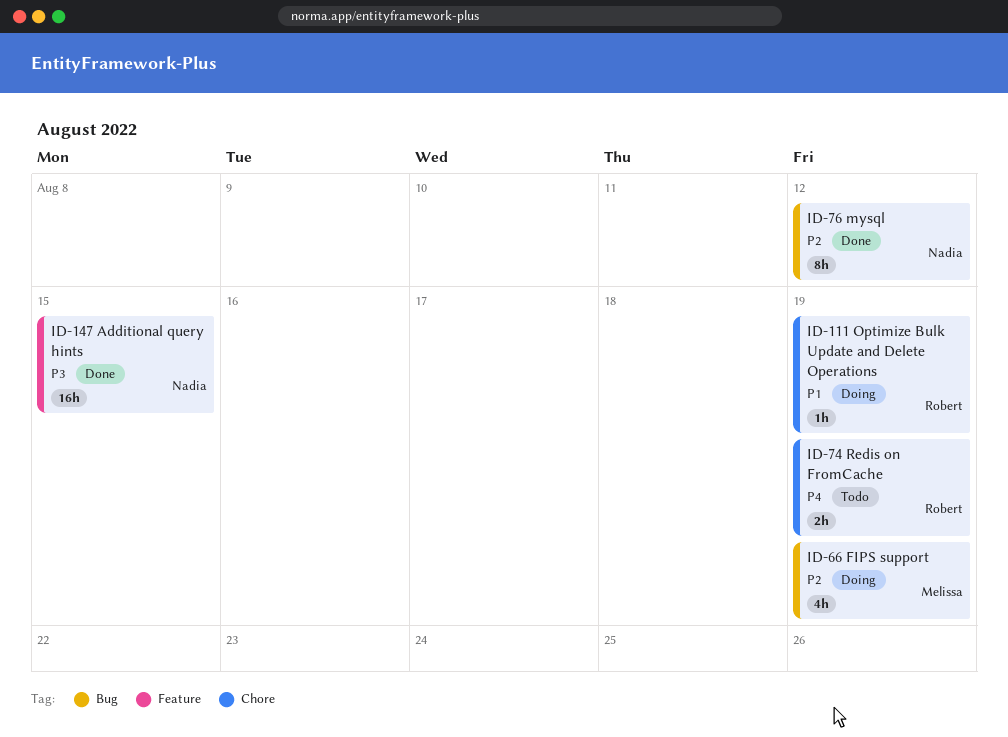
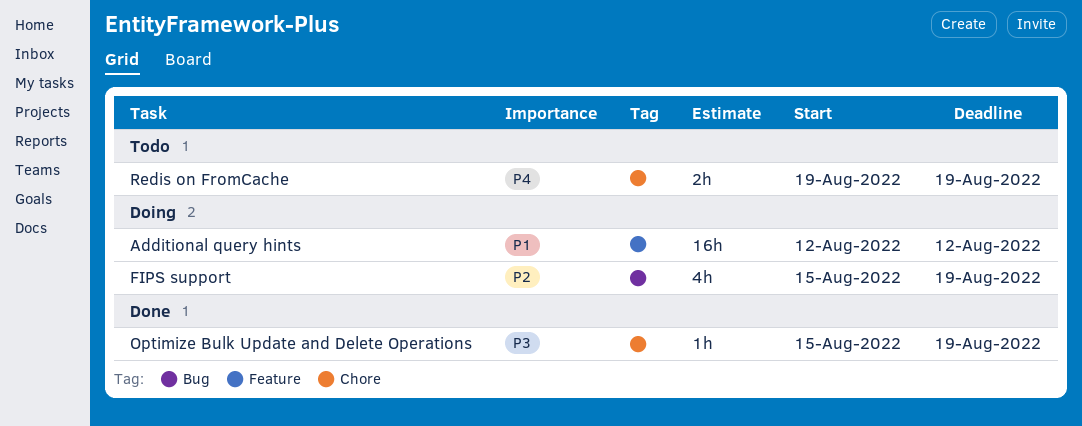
Additional query hints, status: Done -> Doing
Additional query hints, priority: P3 -> P1
Additional query hints, due: Aug 15 -> Aug 12
mysql: present -> none
Optimize Bulk Update and Delete Operations, status: Doing -> Done
Optimize Bulk Update and Delete Operations, priority: P1 -> P3

